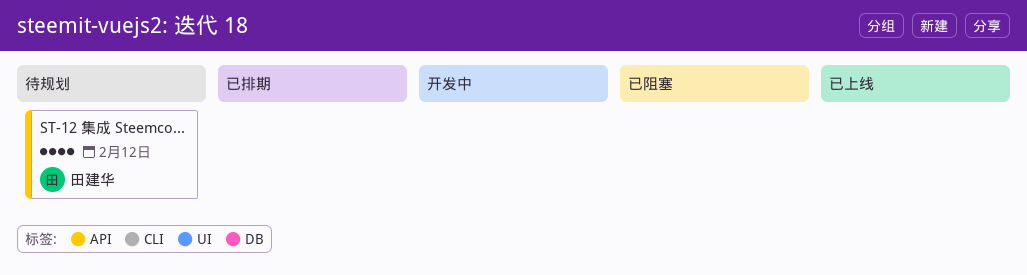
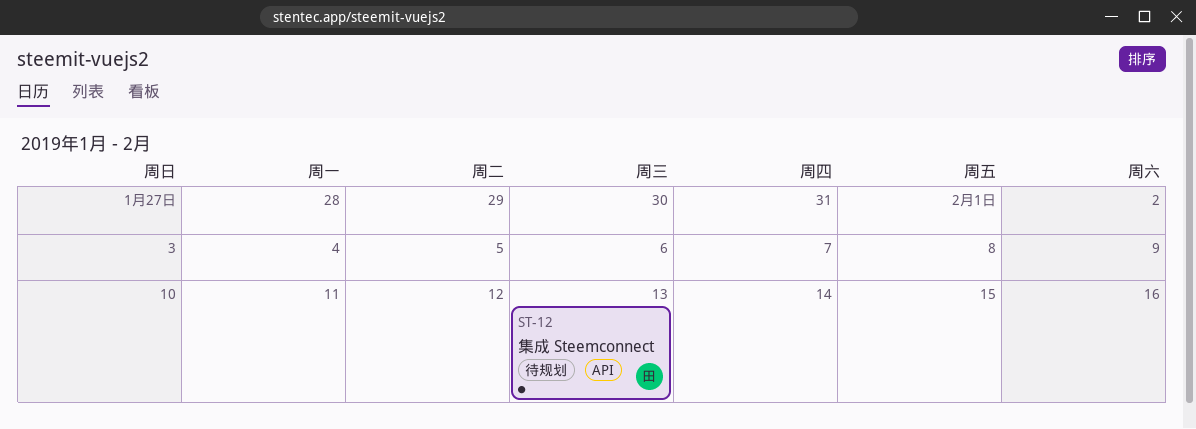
ST-12, estimate: 4 -> 1
ST-12, due: Feb 12 -> Feb 13

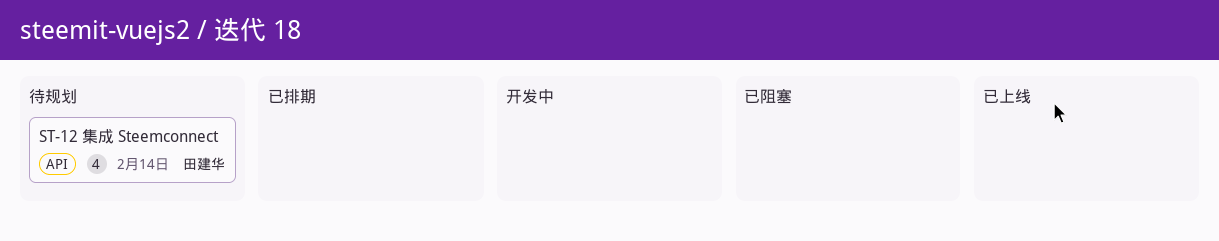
ST-12, estimate: 1 -> 4
ST-12, due: Feb 13 -> Feb 14

